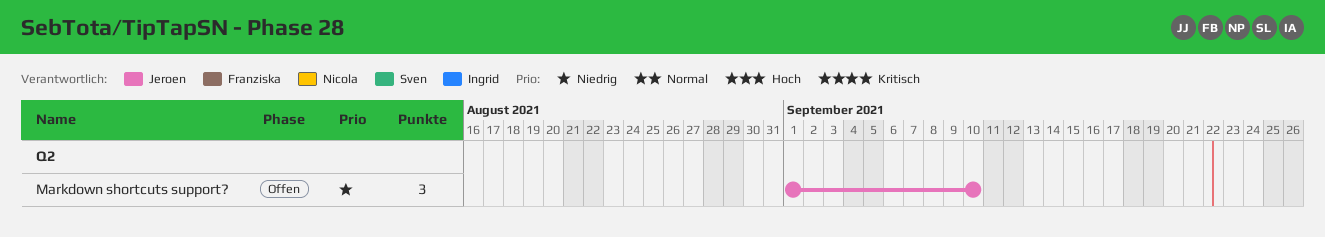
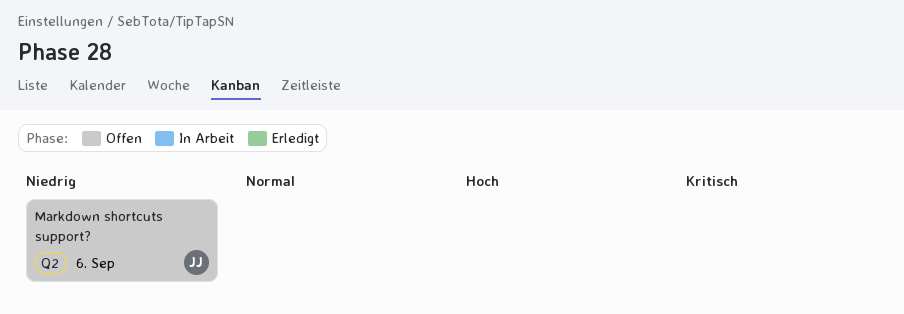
Markdown shortcuts support?, due: Sep 10 -> Sep 6

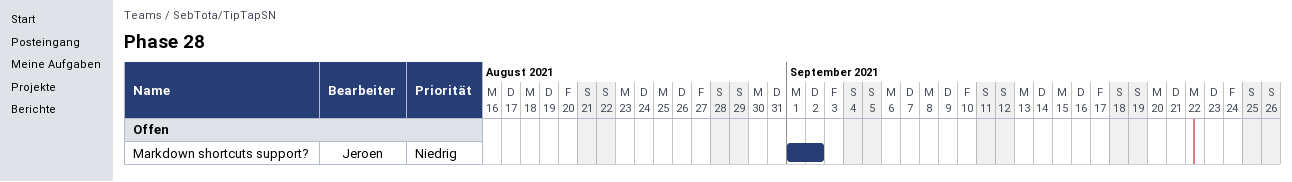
Markdown shortcuts support?, due: Sep 6 -> Sep 2

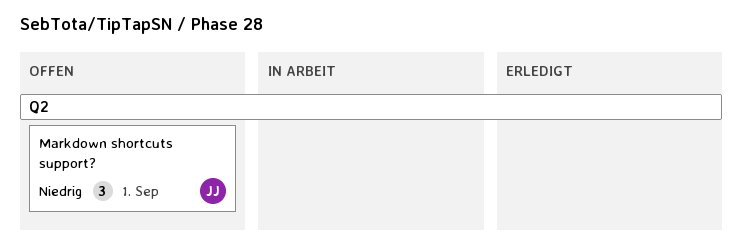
Markdown shortcuts support?, due: Sep 2 -> Sep 1

